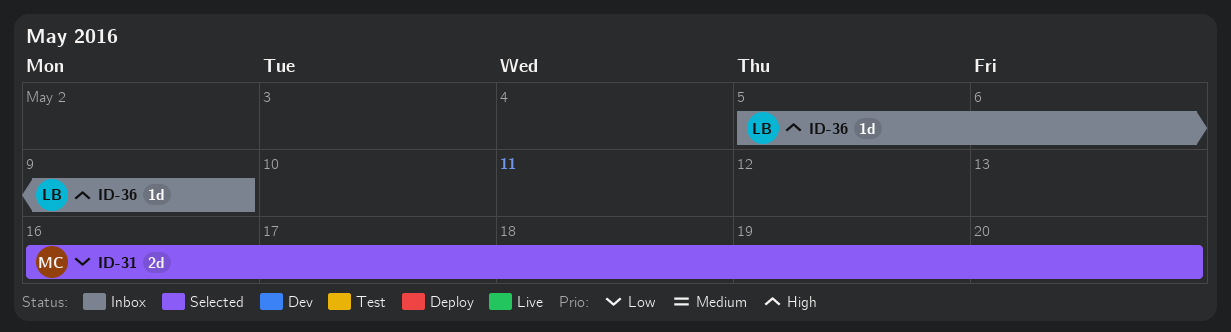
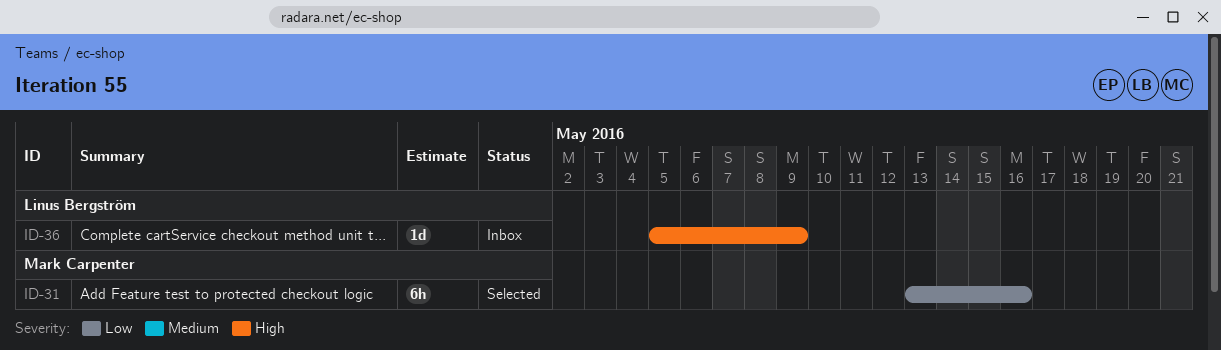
ID-31, estimate: 2d -> 6h
ID-31, start: May 16 -> May 13
ID-31, due: May 20 -> May 16

